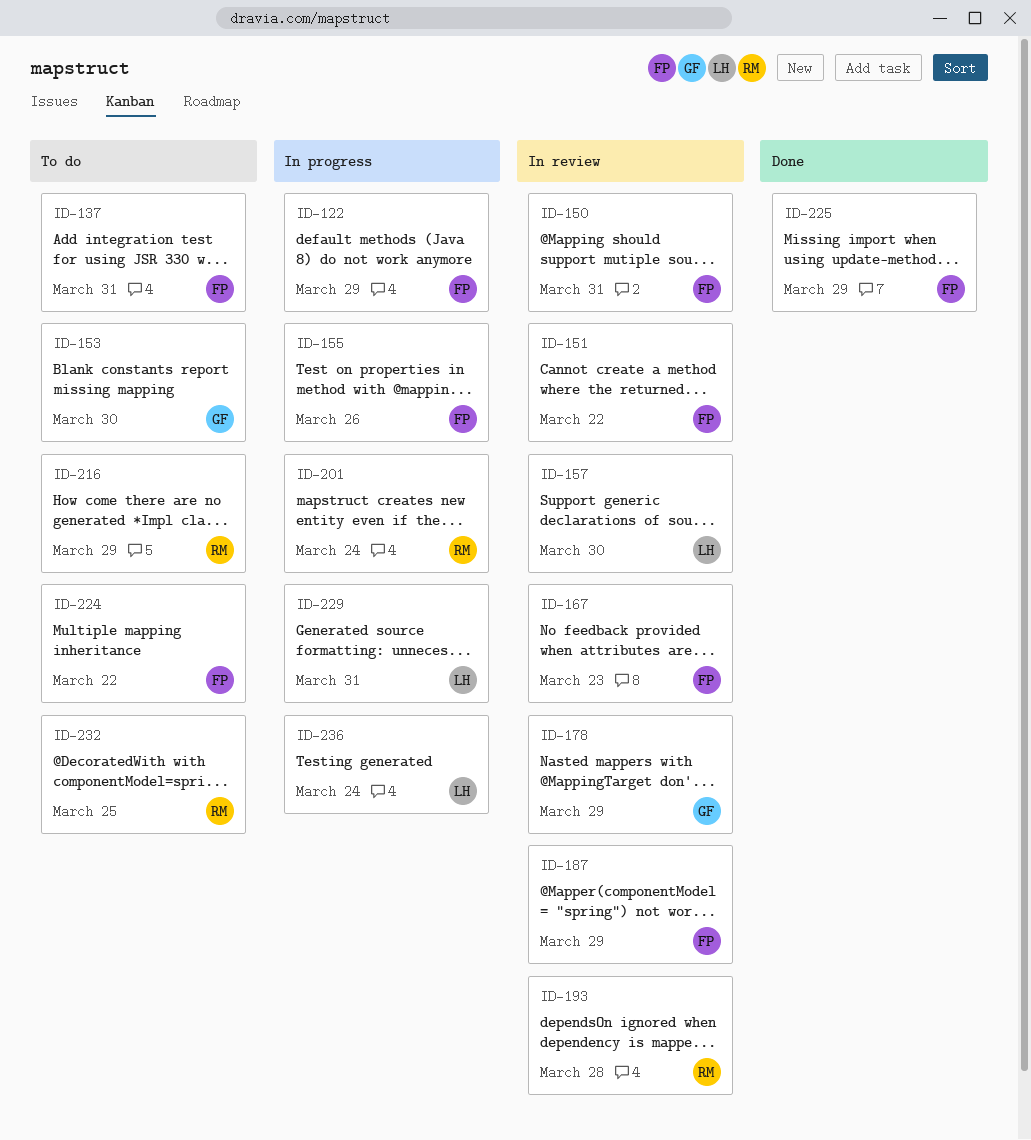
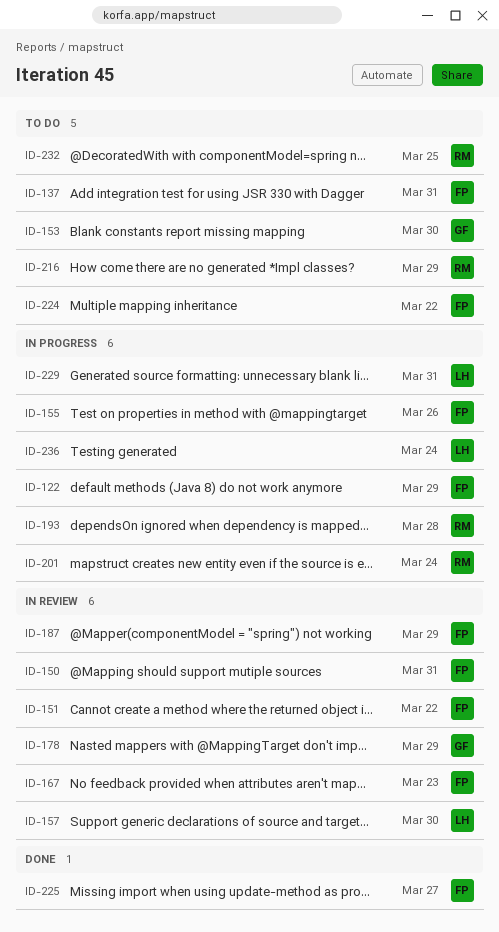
ID-193, status: In review -> In progress
ID-225, due: Mar 29 -> Mar 27

